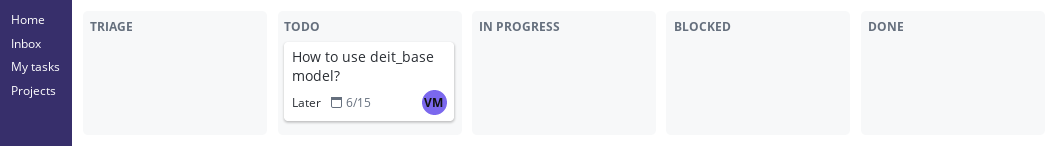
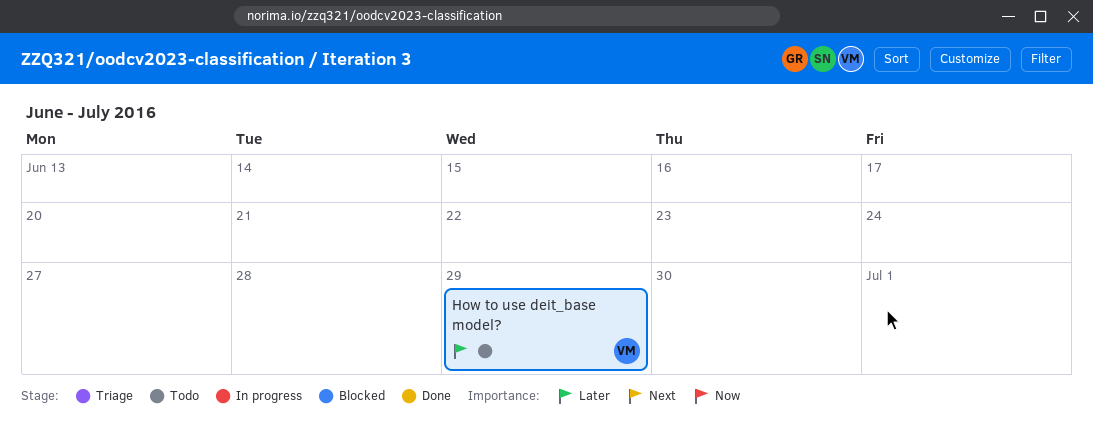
How to use deit_base model?, due: Jun 15 -> Jun 29

